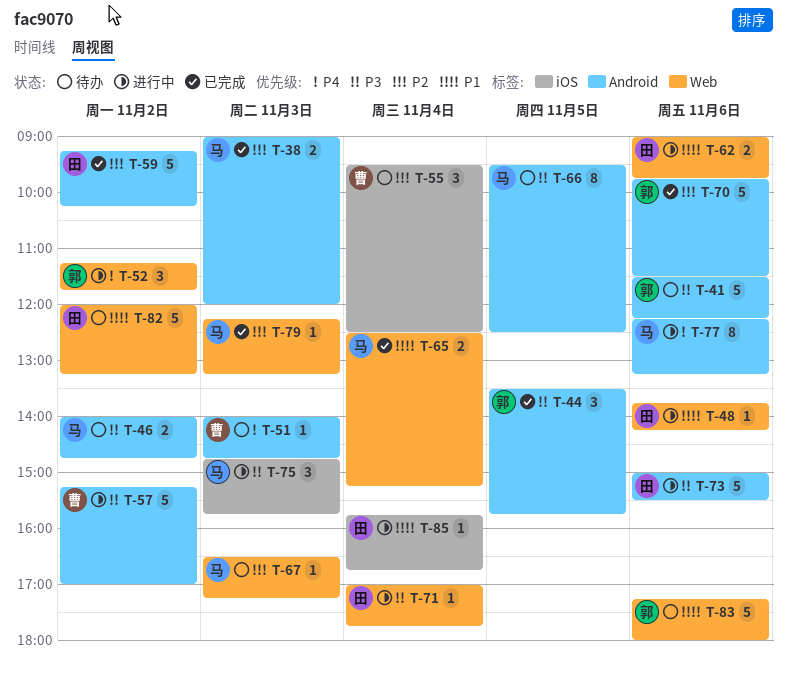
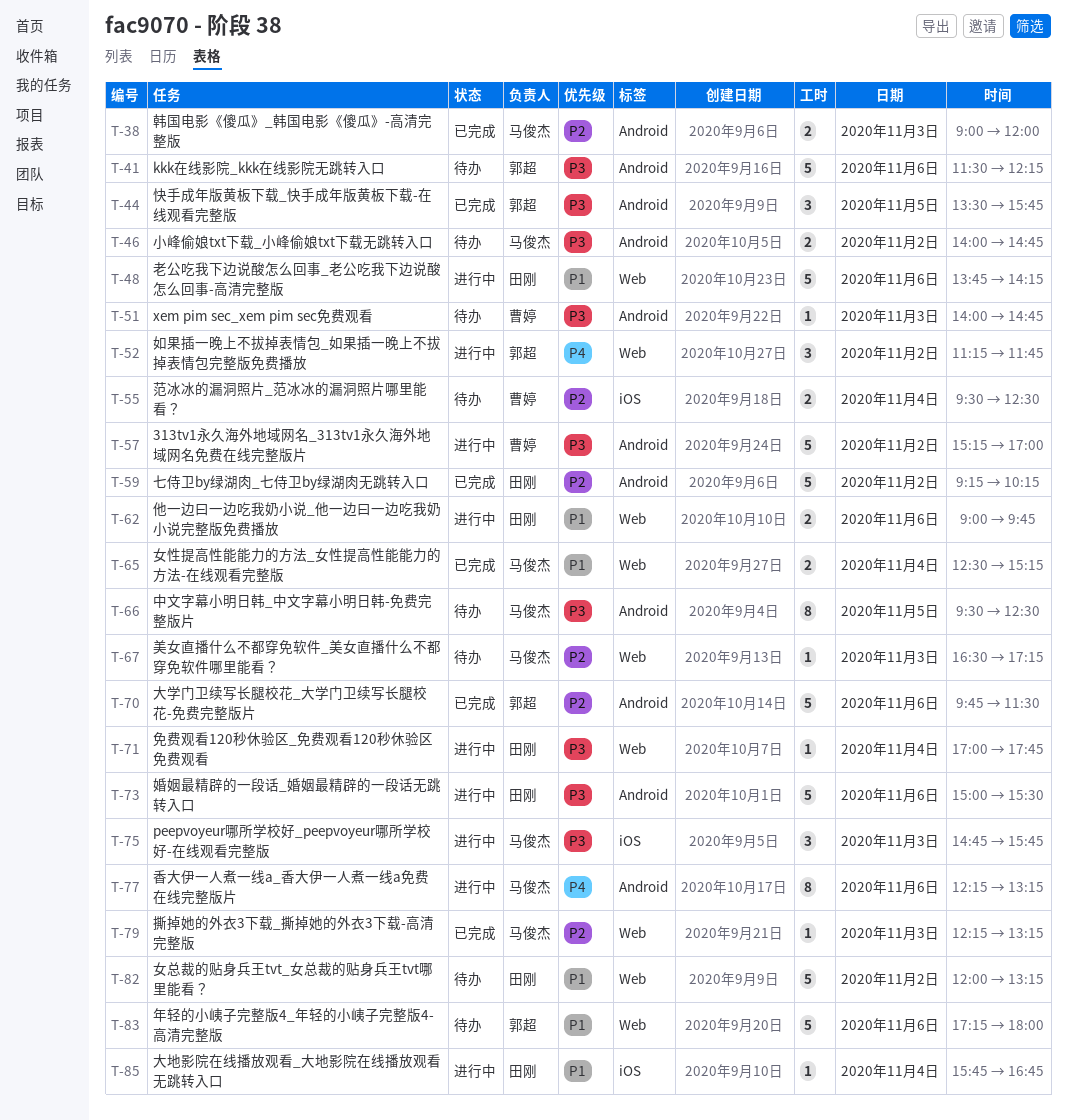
T-48, estimate: 1 -> 5
T-51, priority: P4 -> P3
T-55, estimate: 3 -> 2

